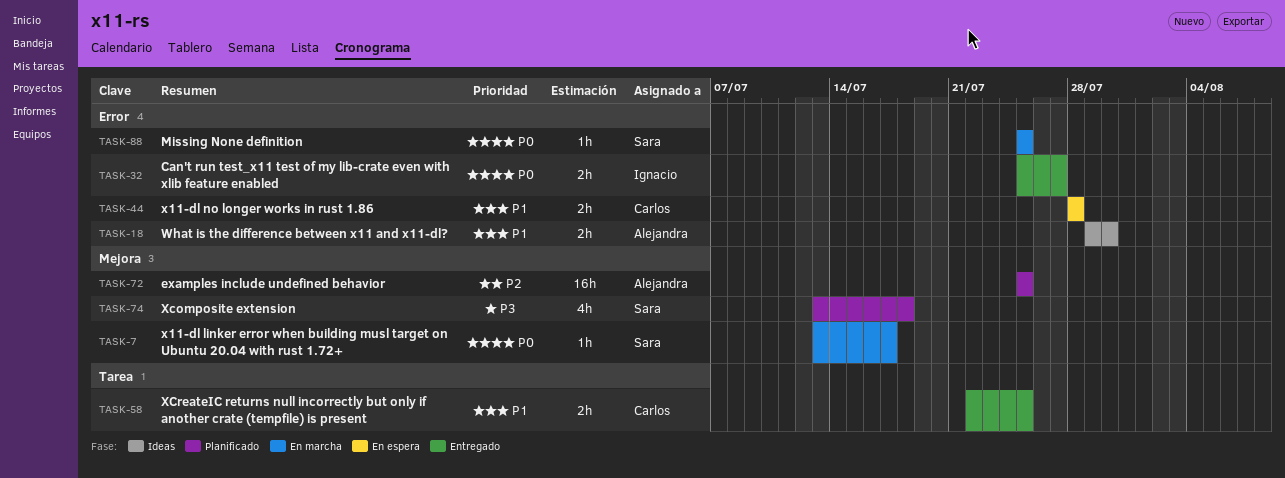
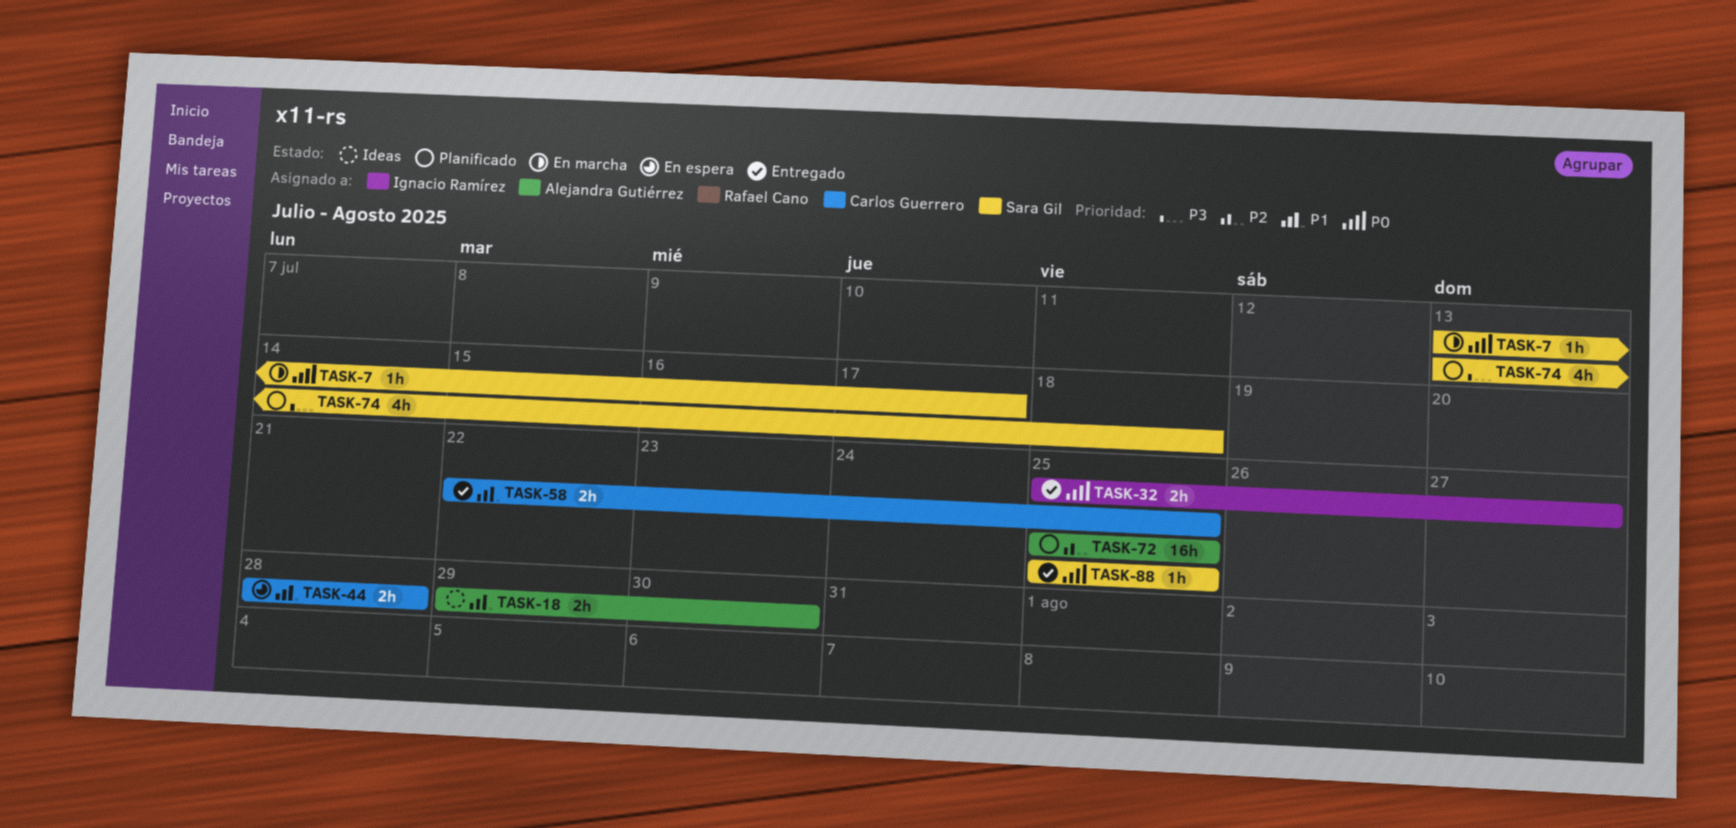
TASK-88, status: En marcha -> Entregado

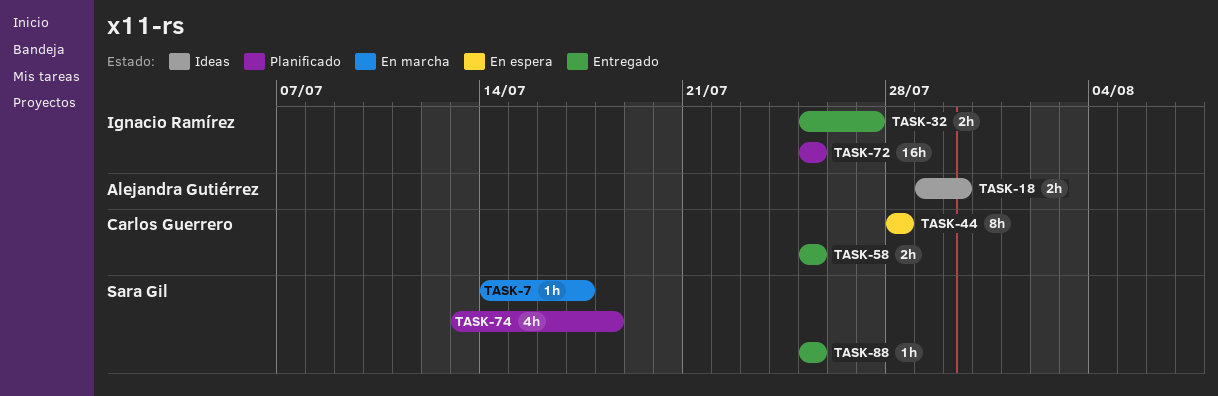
TASK-7, start: Jul 13 -> Jul 14
TASK-44, estimate: 2h -> 8h
TASK-58, start: Jul 22 -> Jul 25
TASK-72, owner: Alejandra Gutiérrez -> Ignacio Ramírez

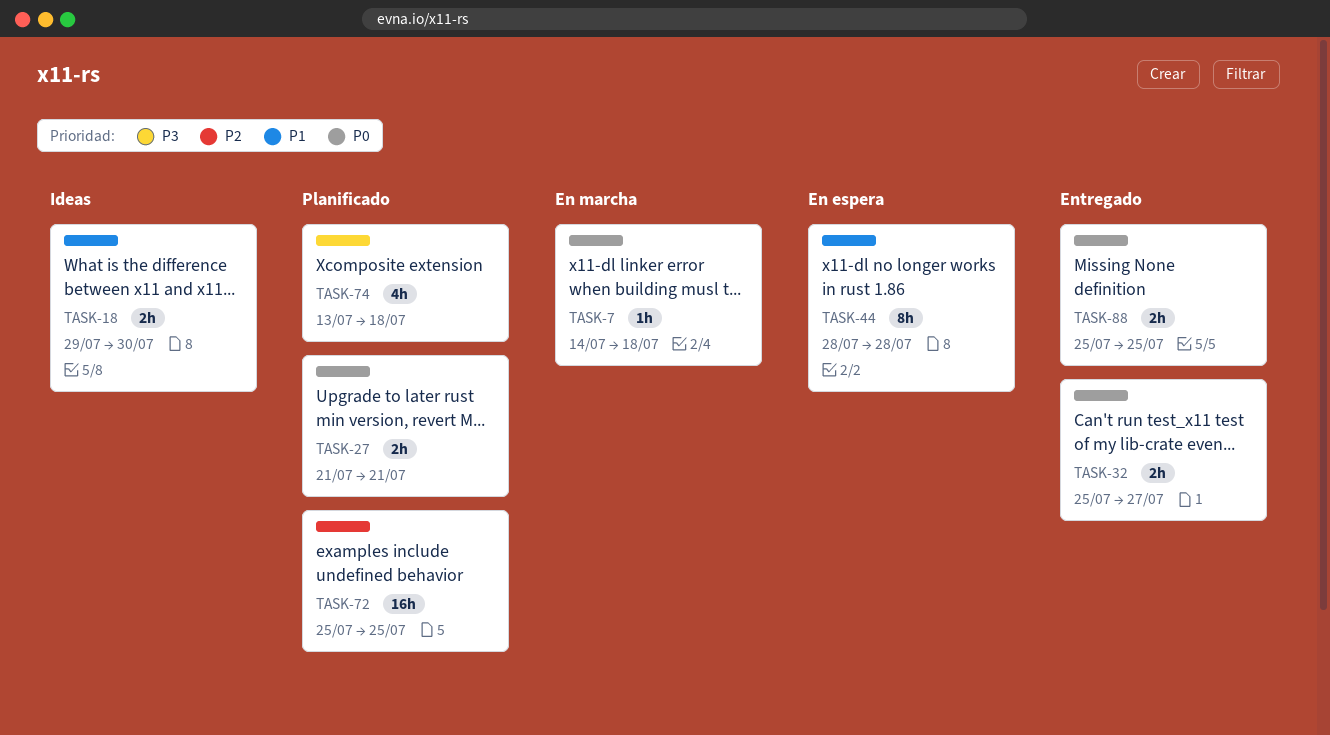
TASK-7, due: Jul 17 -> Jul 18
TASK-27: none -> present
TASK-58: present -> none
TASK-88, estimate: 1h -> 2h

